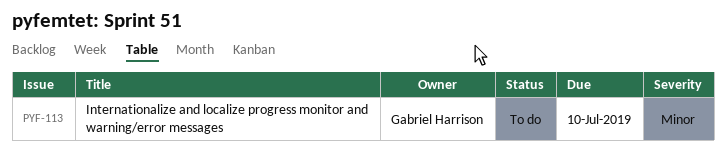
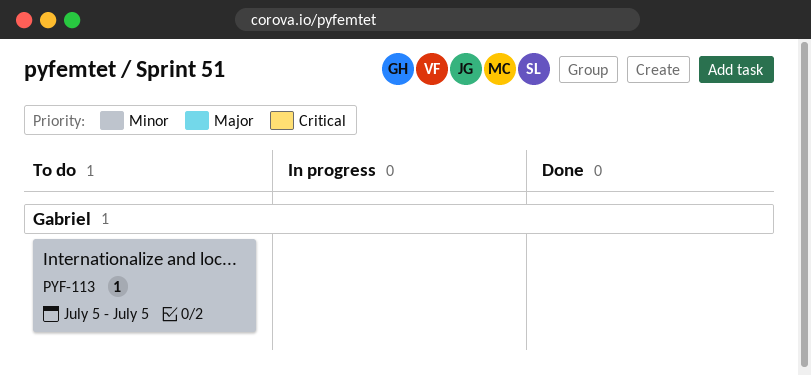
PYF-113, due: Jul 10 -> Jul 5

